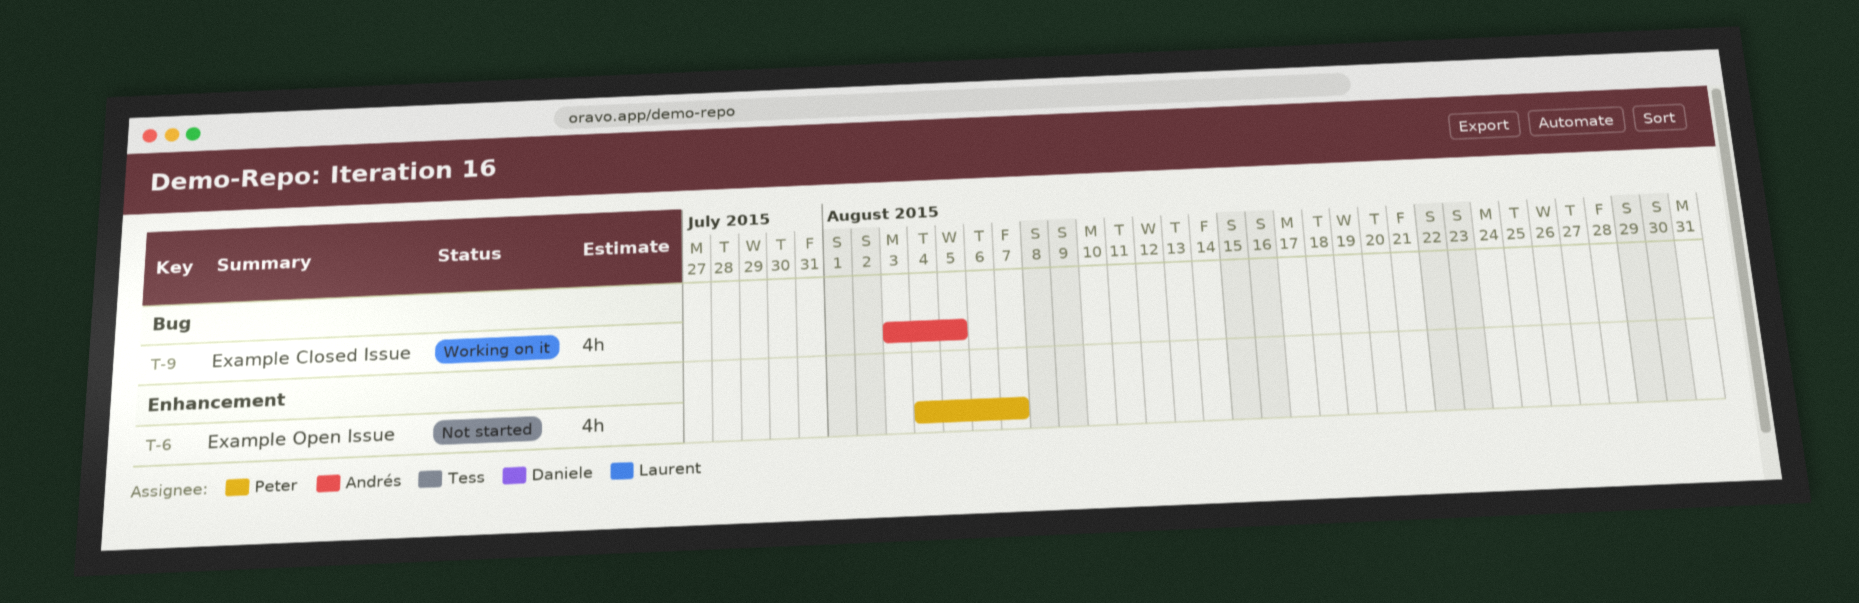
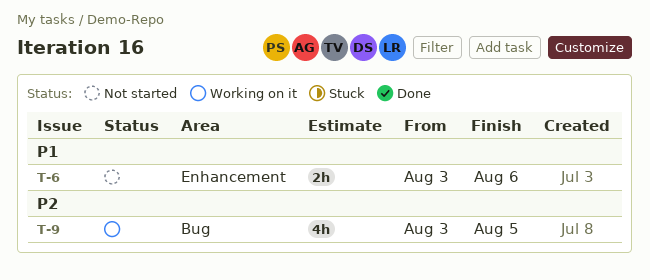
T-6, estimate: 4h -> 2h
T-6, start: Aug 4 -> Aug 3
T-6, due: Aug 7 -> Aug 6

